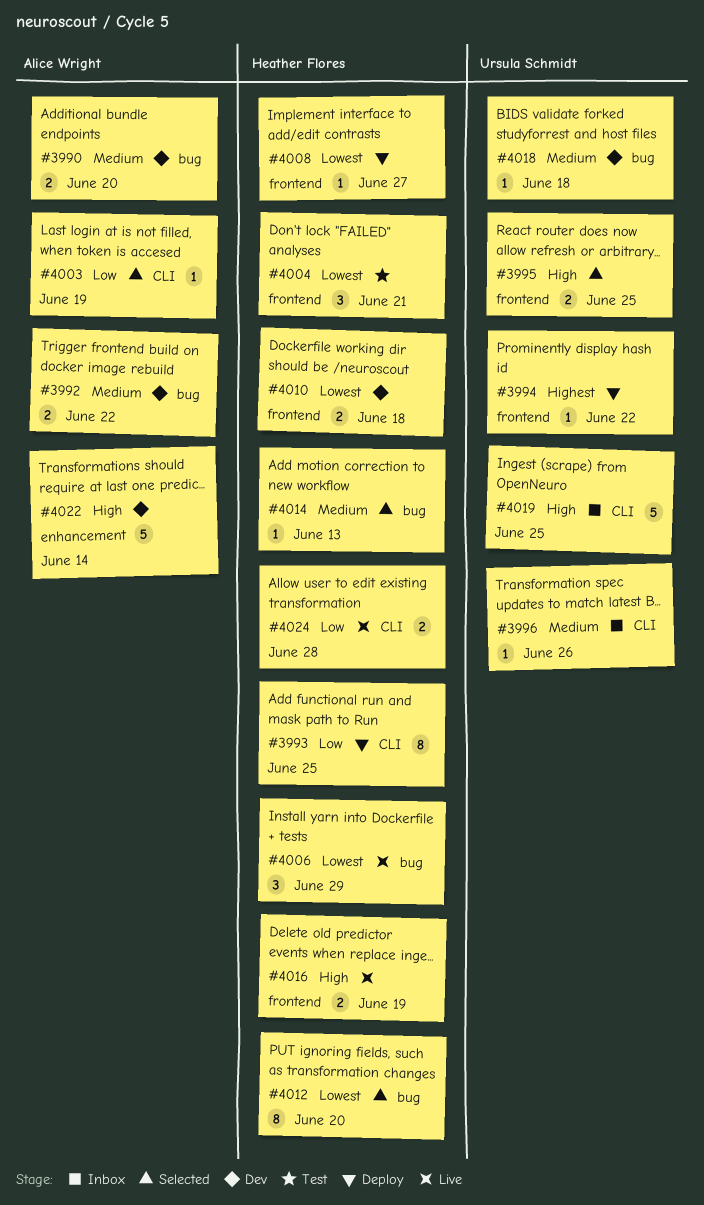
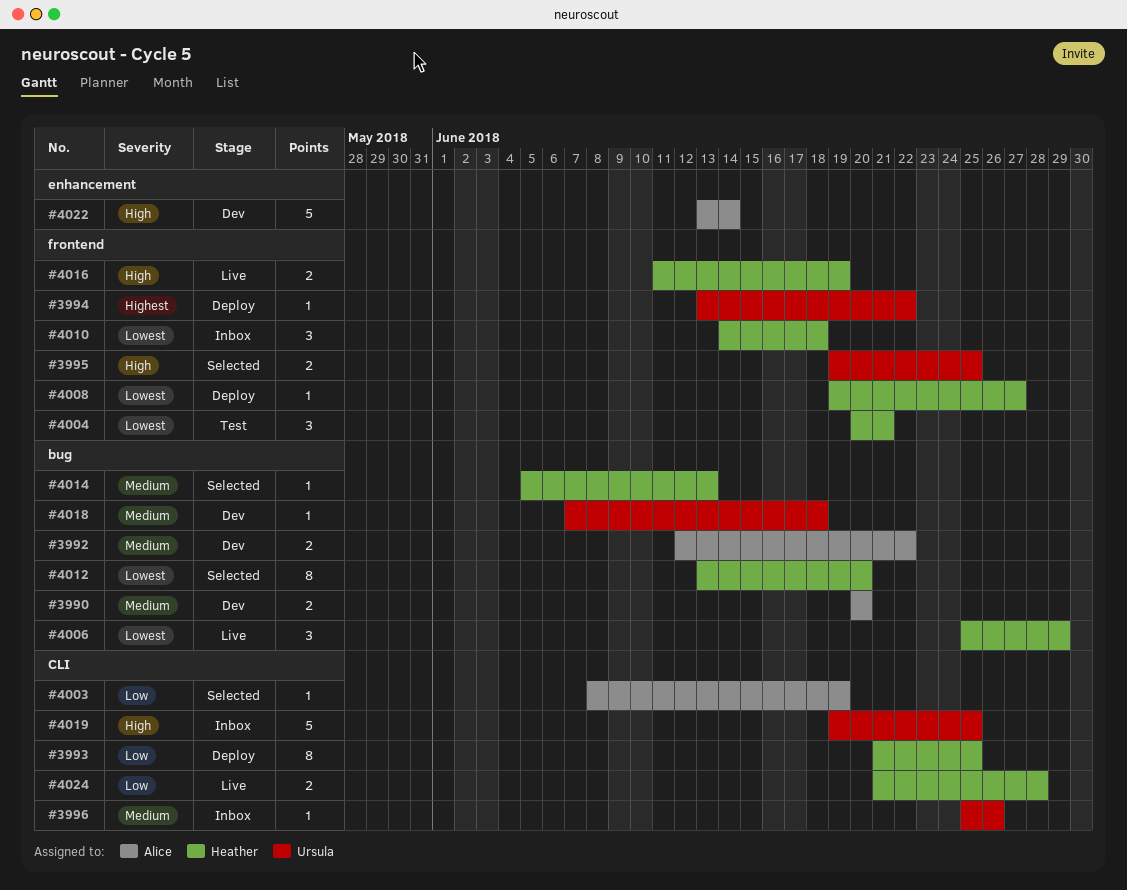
#4010, status: Dev -> Inbox
#4010, estimate: 2 -> 3

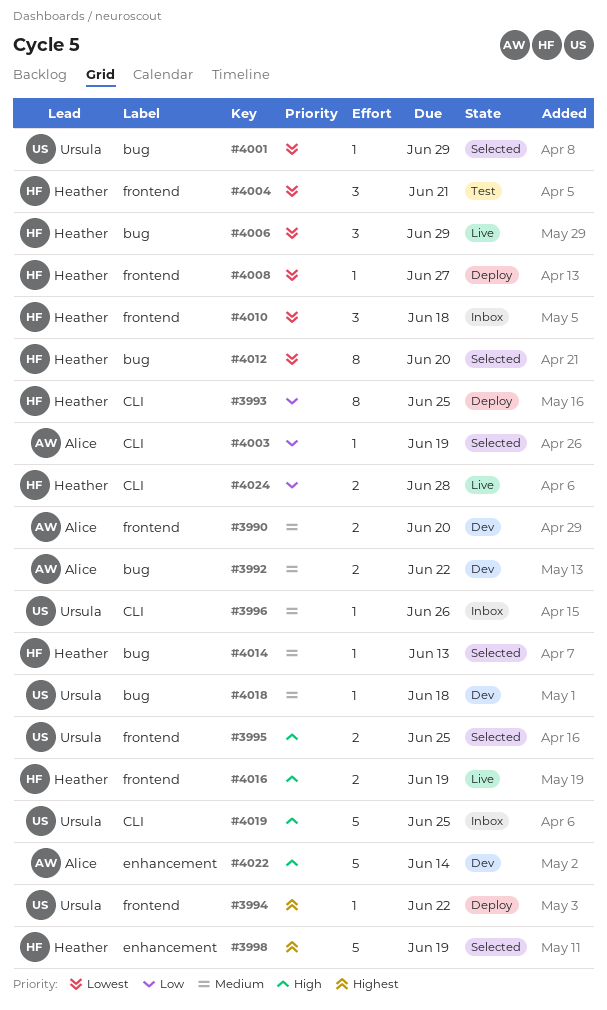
#3990, label: bug -> frontend
#3998: none -> present
#4001: none -> present

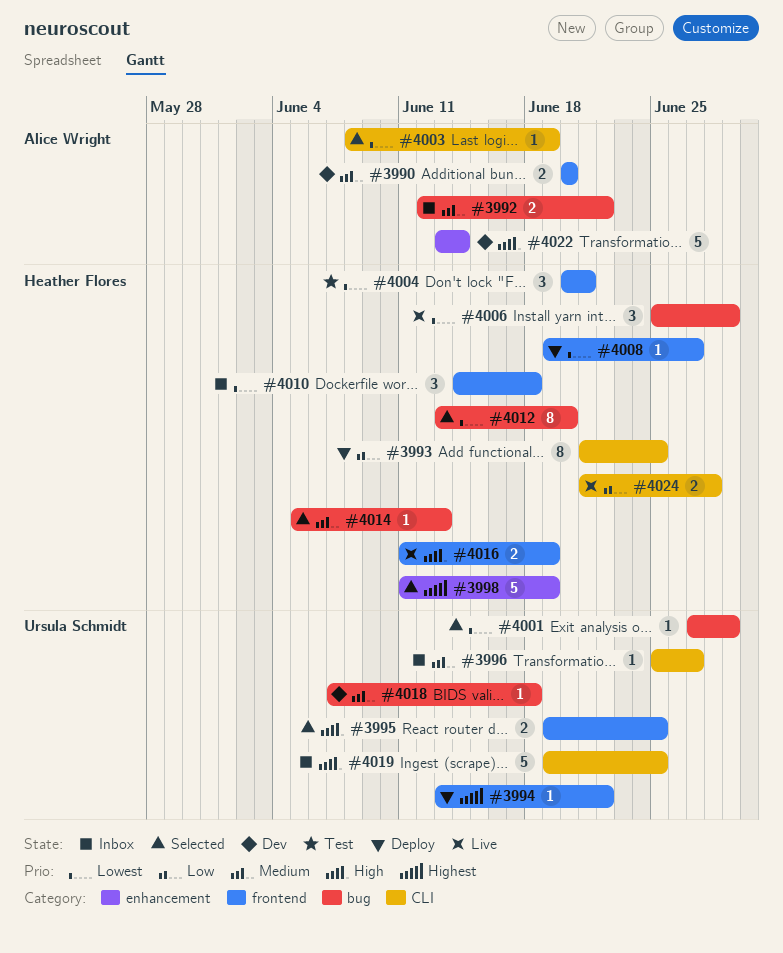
#3992, status: Dev -> Inbox
#3996, due: Jun 26 -> Jun 27
#4003, priority: Low -> Lowest

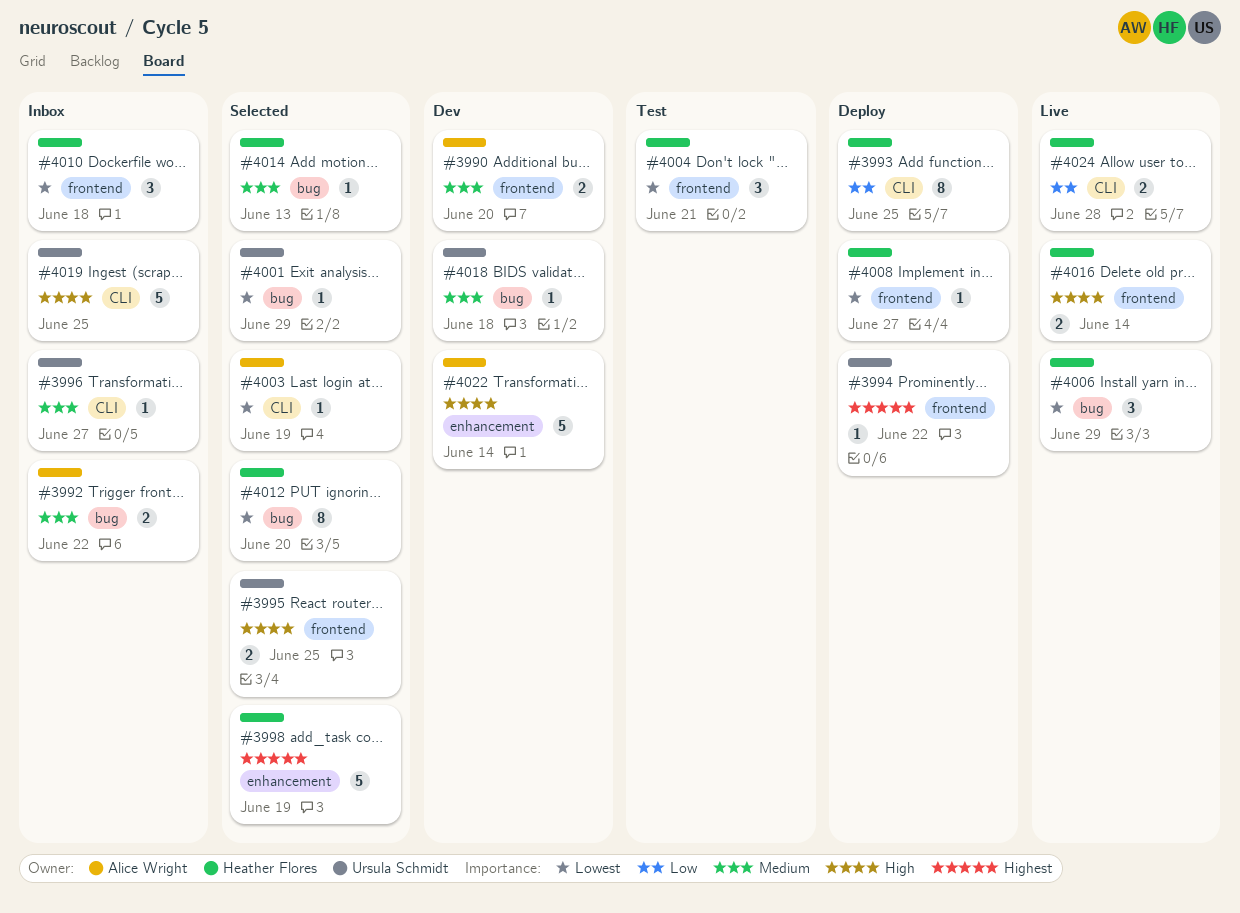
#4016, due: Jun 19 -> Jun 14

